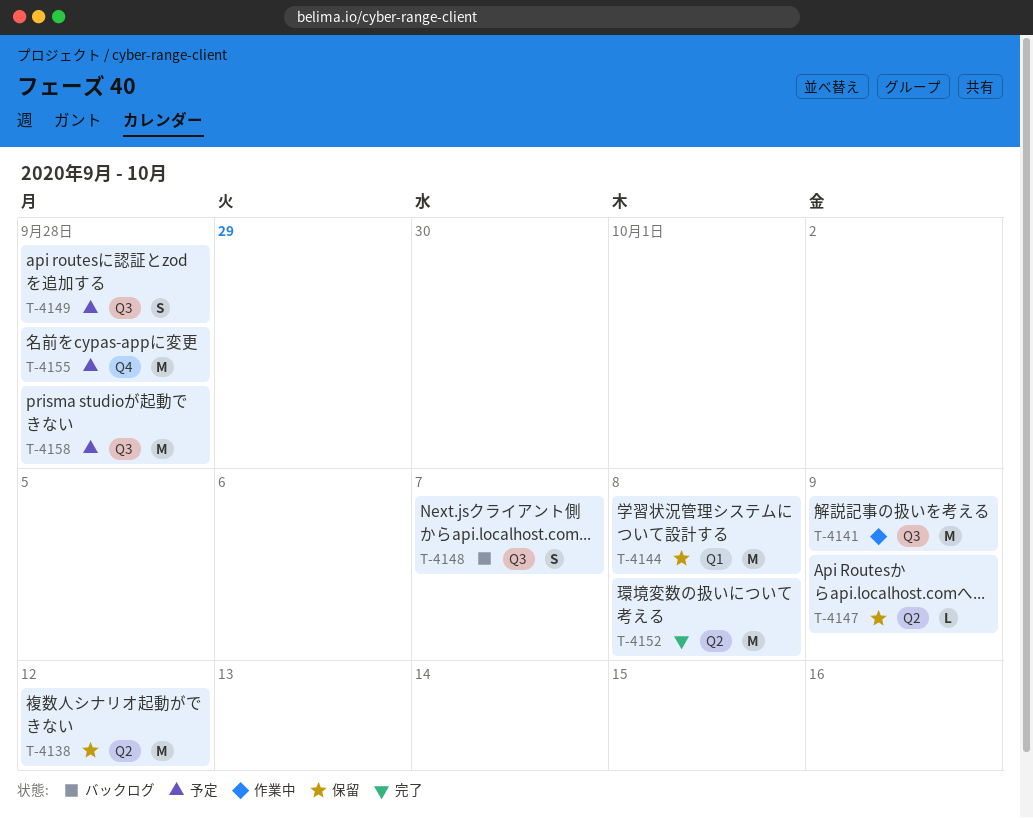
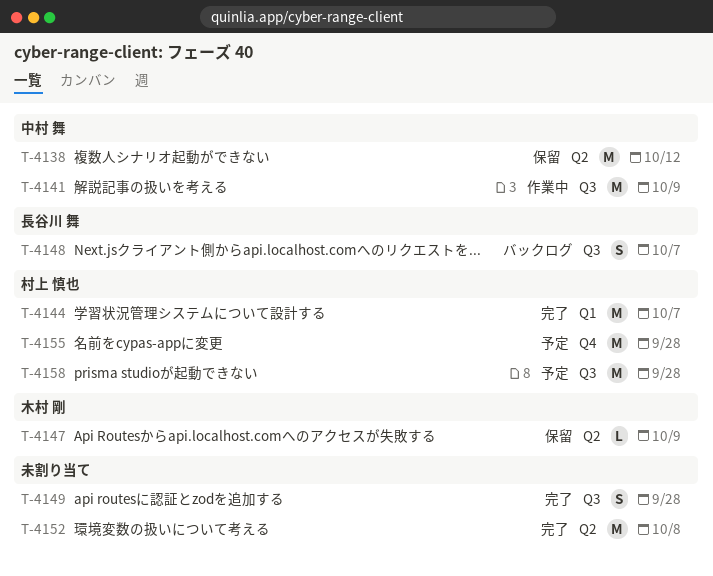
T-4144, status: 保留 -> 完了
T-4144, due: Oct 8 -> Oct 7
T-4149, status: 予定 -> 完了

